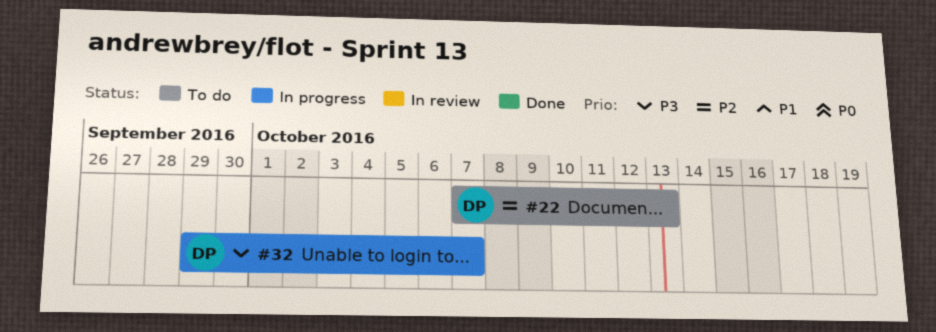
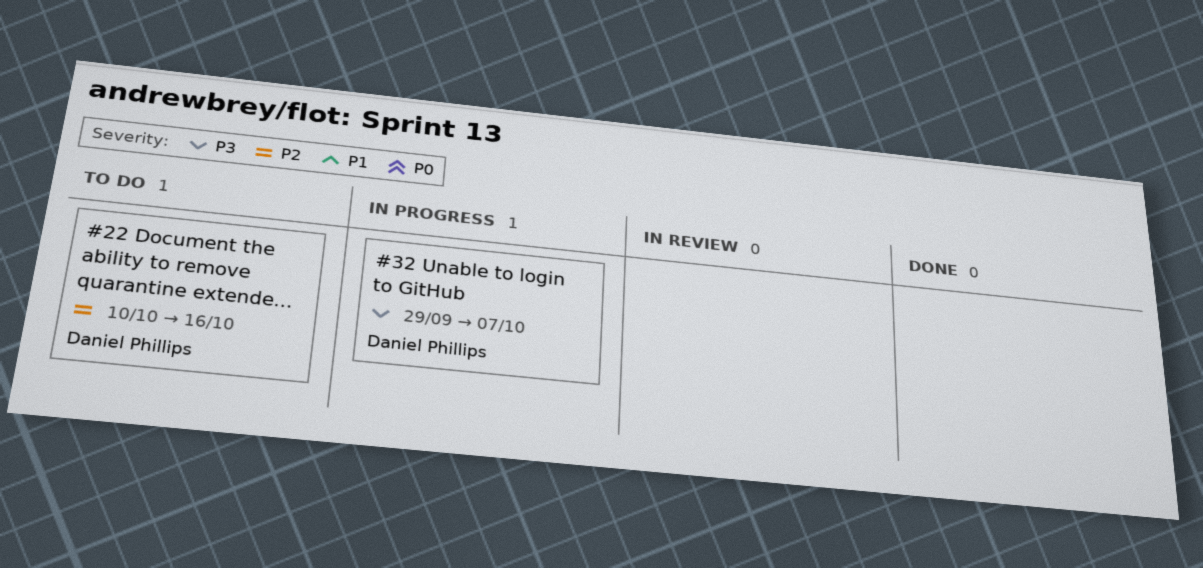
#22, start: Oct 7 -> Oct 10
#22, due: Oct 13 -> Oct 16

